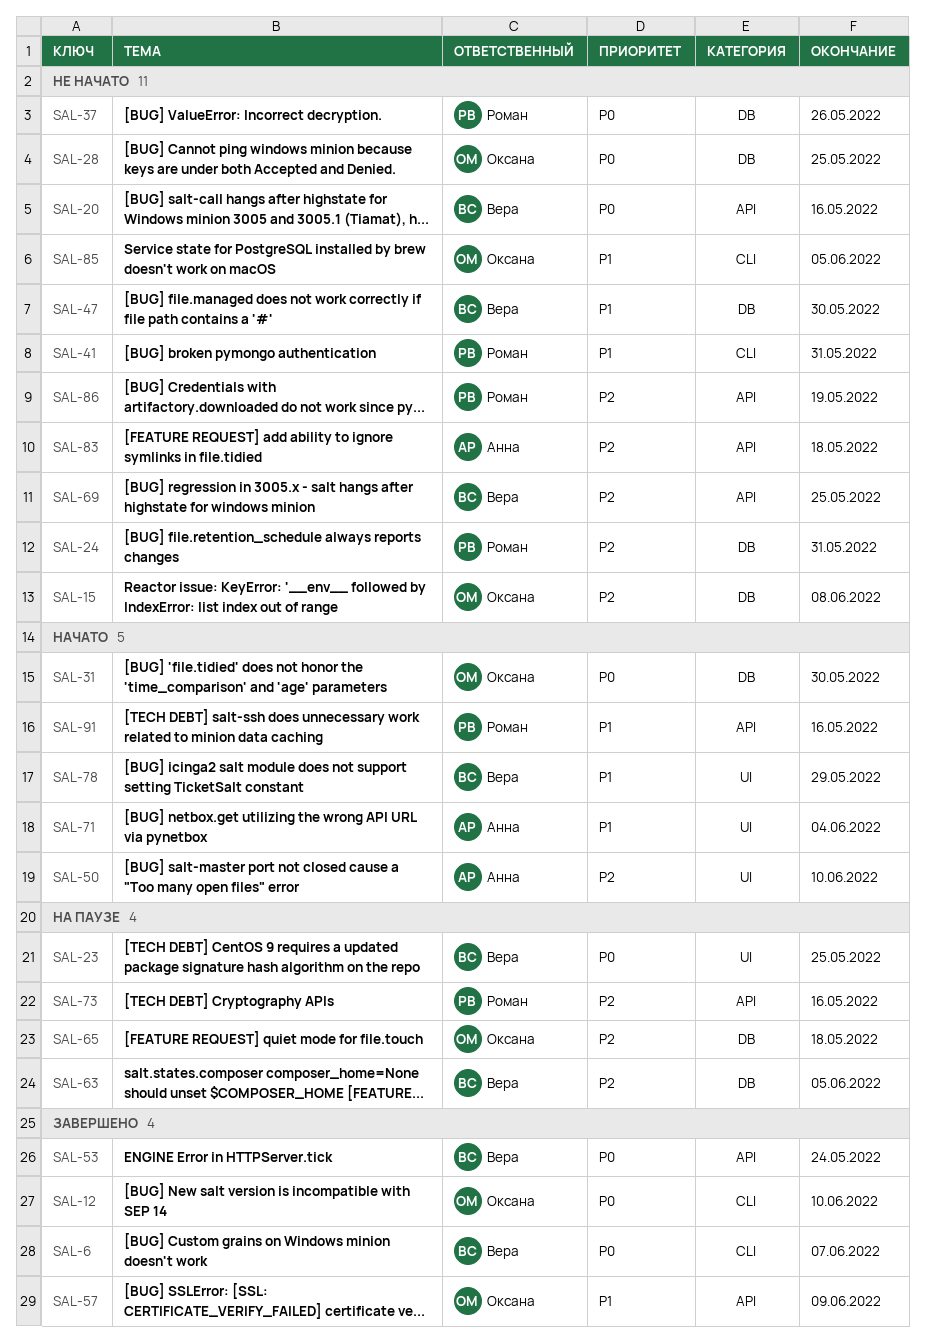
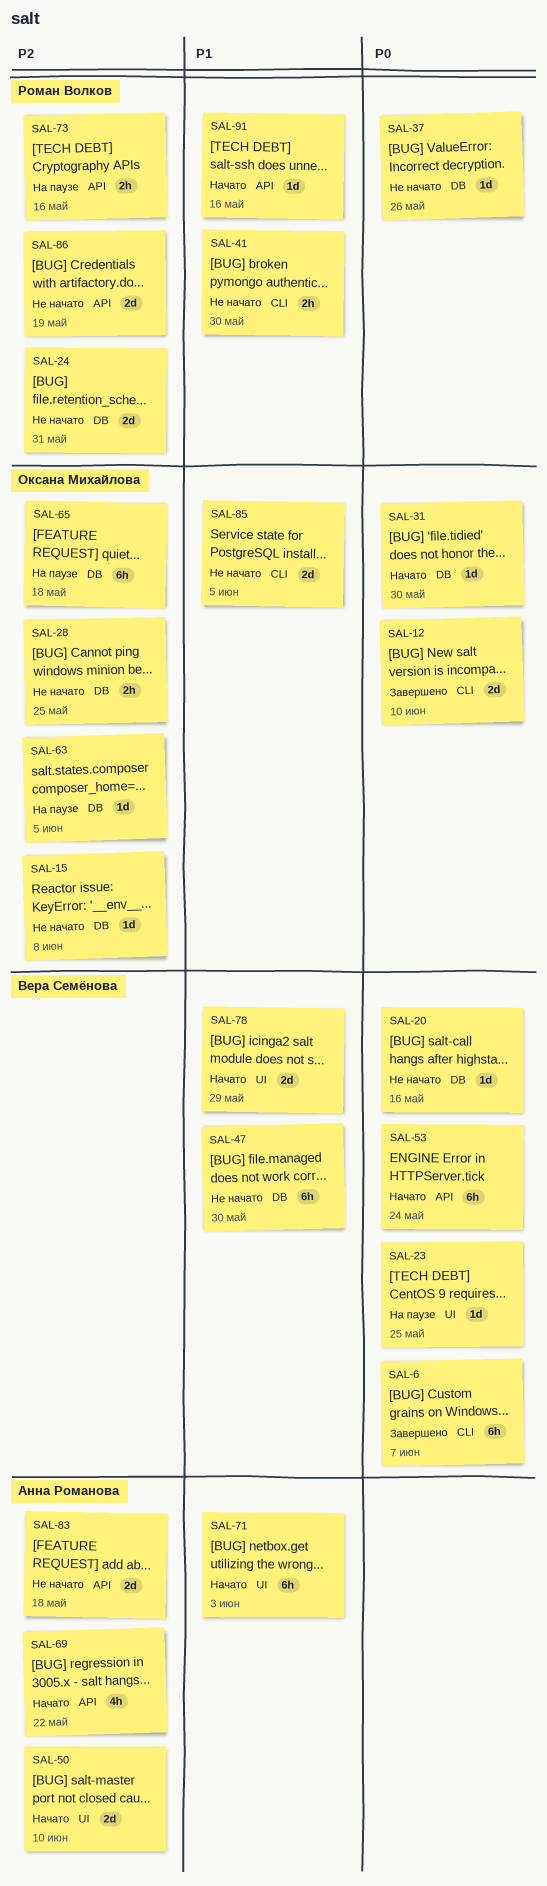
SAL-20, label: API -> DB
SAL-28, priority: P0 -> P2
SAL-41, due: May 31 -> May 30
SAL-53, status: Завершено -> Начато
SAL-57: present -> none
SAL-63, owner: Вера Семёнова -> Оксана Михайлова
SAL-69, status: Не начато -> Начато
SAL-69, owner: Вера Семёнова -> Анна Романова
SAL-69, due: May 25 -> May 22
SAL-71, due: Jun 4 -> Jun 3

